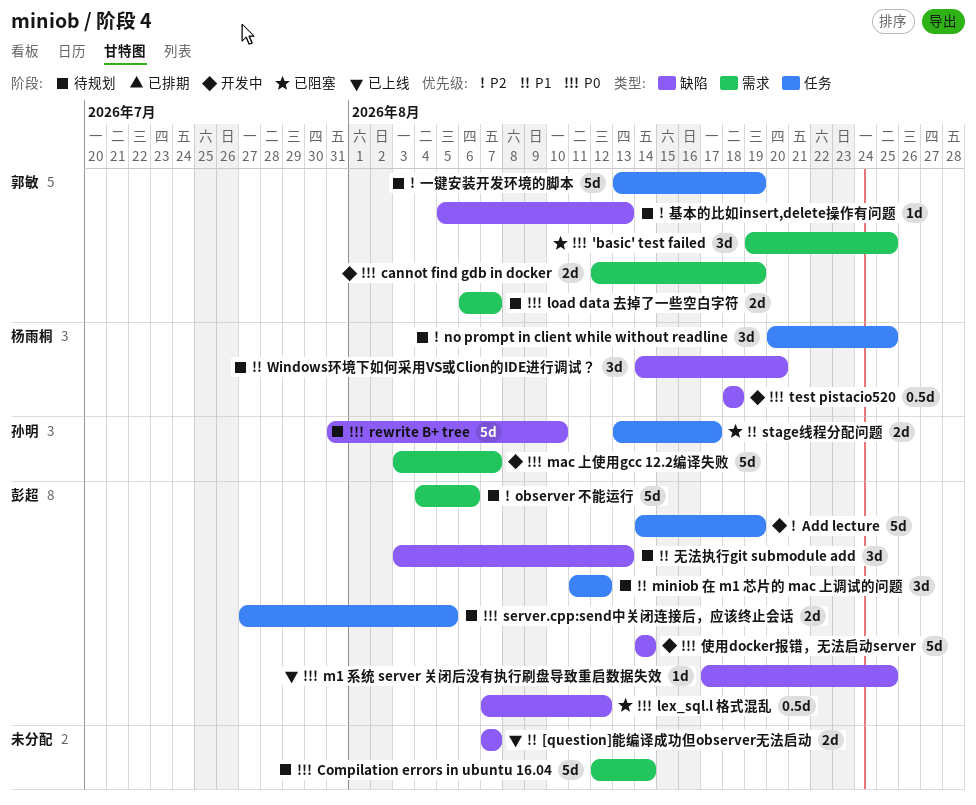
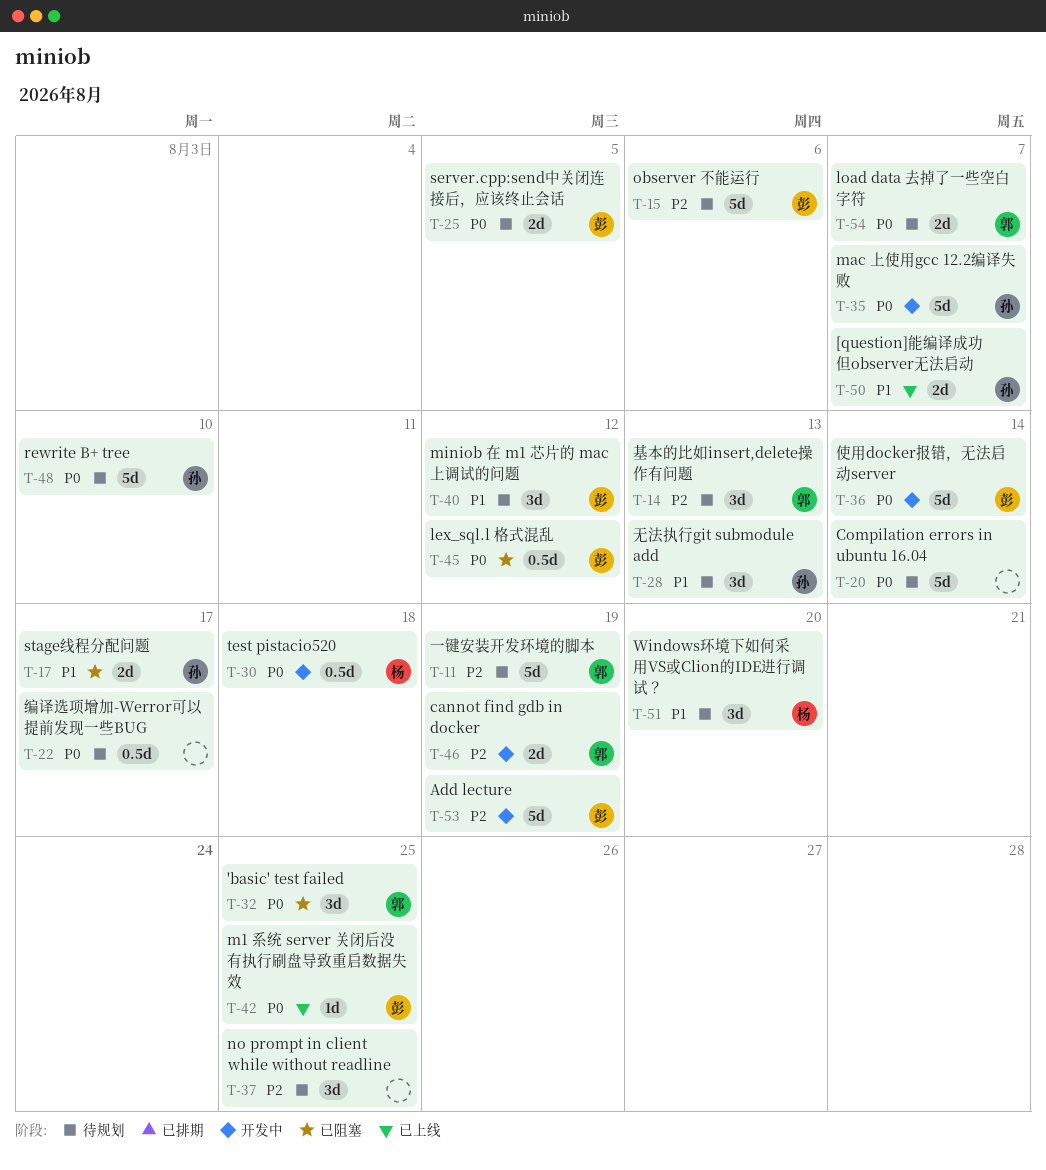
[question]能编译成功但observer无法启动, owner: none -> 孙明
cannot find gdb in docker, priority: P0 -> P2
no prompt in client while without readline, owner: 杨雨桐 -> none
基本的比如insert,delete操作有问题, estimate: 1d -> 3d
无法执行git submodule add, owner: 彭超 -> 孙明
编译选项增加-Werror可以提前发现一些BUG: none -> present

